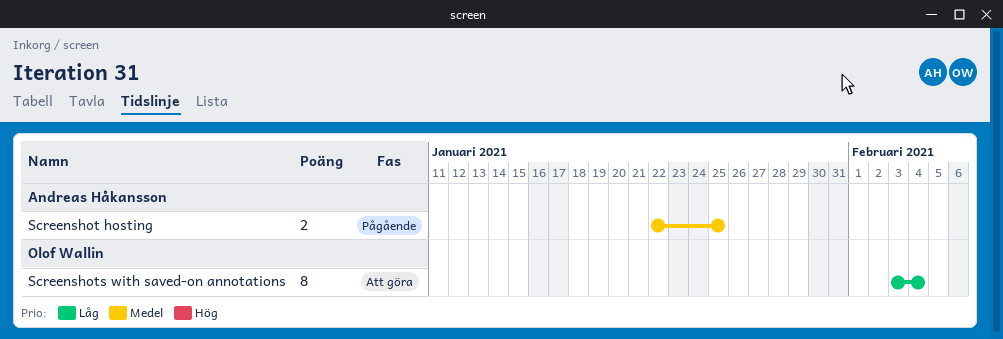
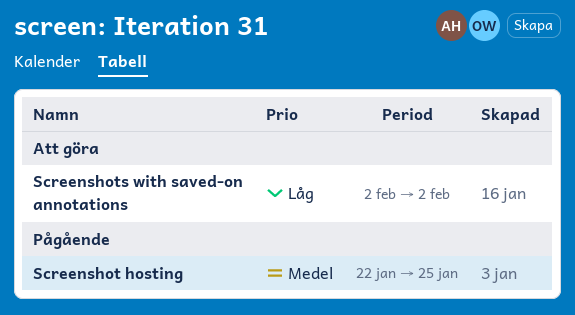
Screenshots with saved-on annotations, start: Feb 3 -> Feb 2
Screenshots with saved-on annotations, due: Feb 4 -> Feb 2

